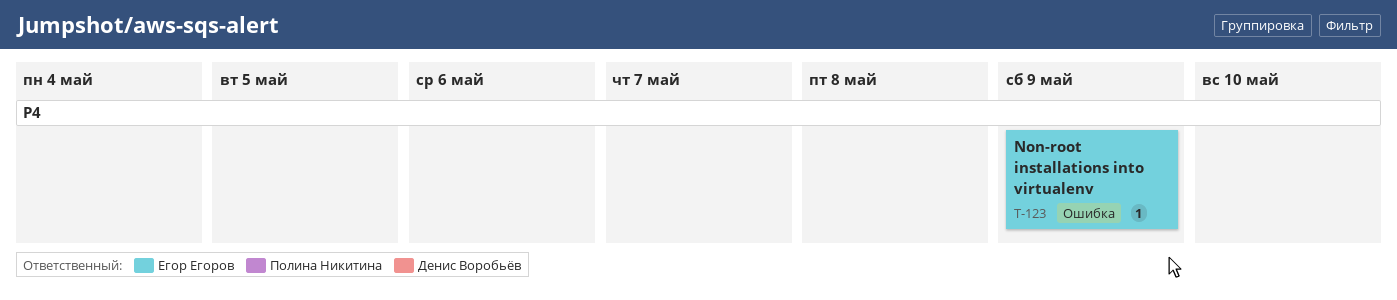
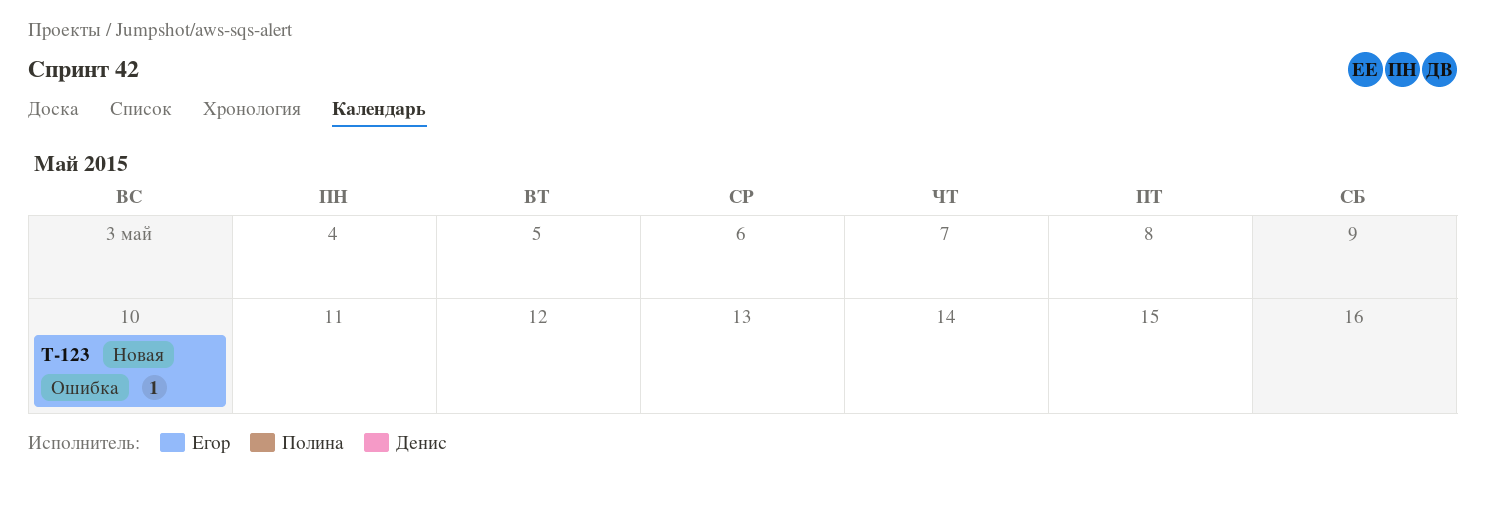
T-123, due: May 9 -> May 10

